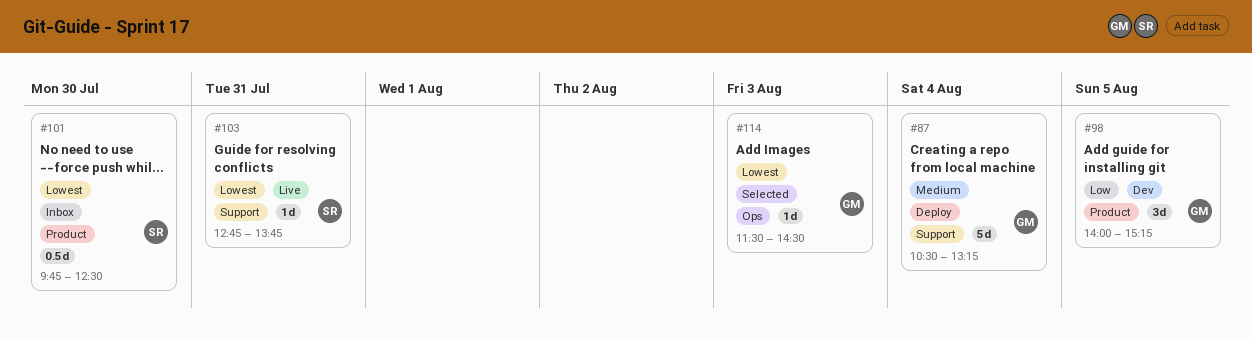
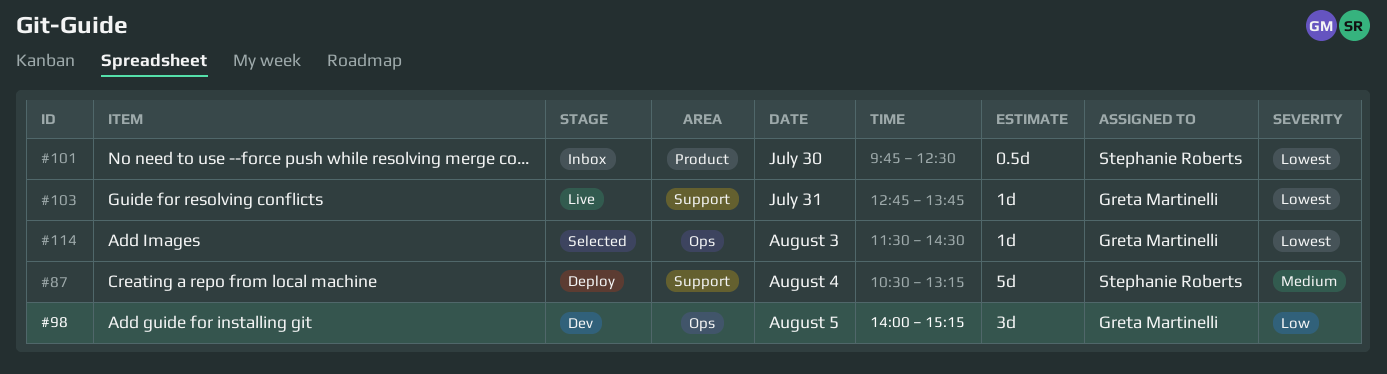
#87, owner: Greta Martinelli -> Stephanie Roberts
#98, label: Product -> Ops
#103, owner: Stephanie Roberts -> Greta Martinelli

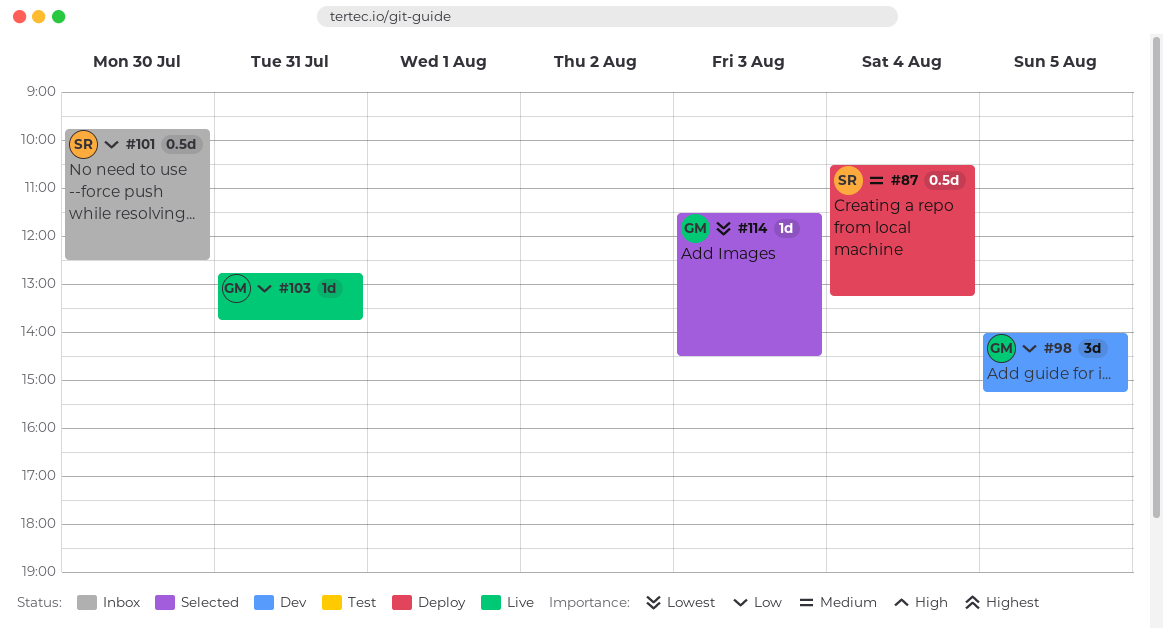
#87, estimate: 5d -> 0.5d
#101, priority: Lowest -> Low
#103, priority: Lowest -> Low

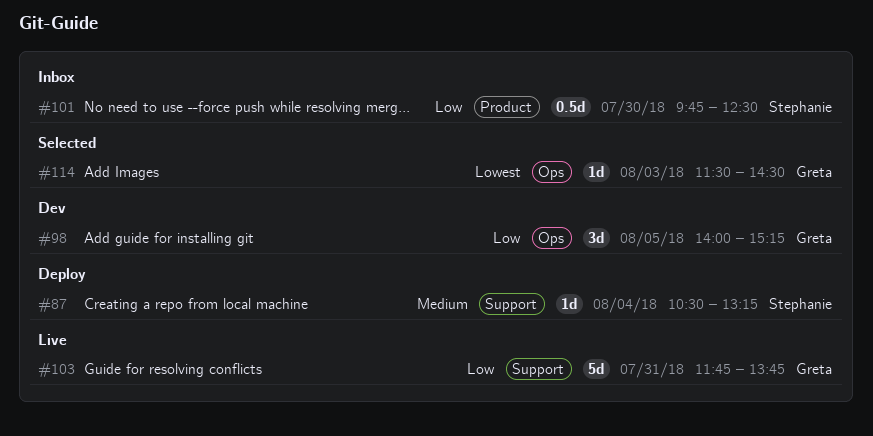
#87, estimate: 0.5d -> 1d
#103, estimate: 1d -> 5d
#103, begins: 12:45 -> 11:45

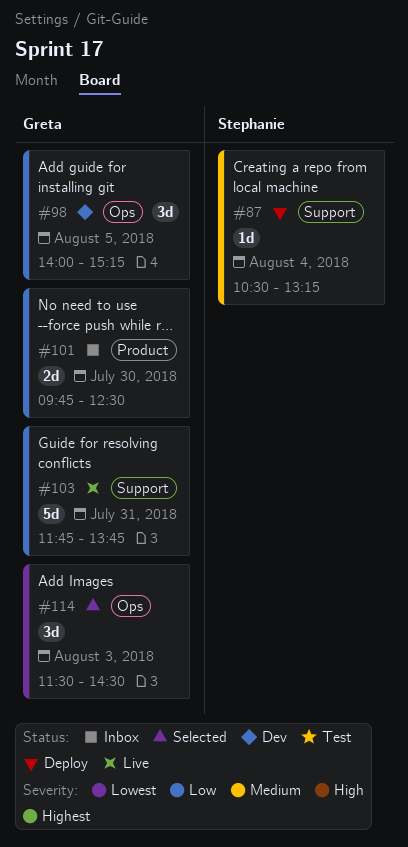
#101, owner: Stephanie -> Greta
#101, estimate: 0.5d -> 2d
#114, estimate: 1d -> 3d

